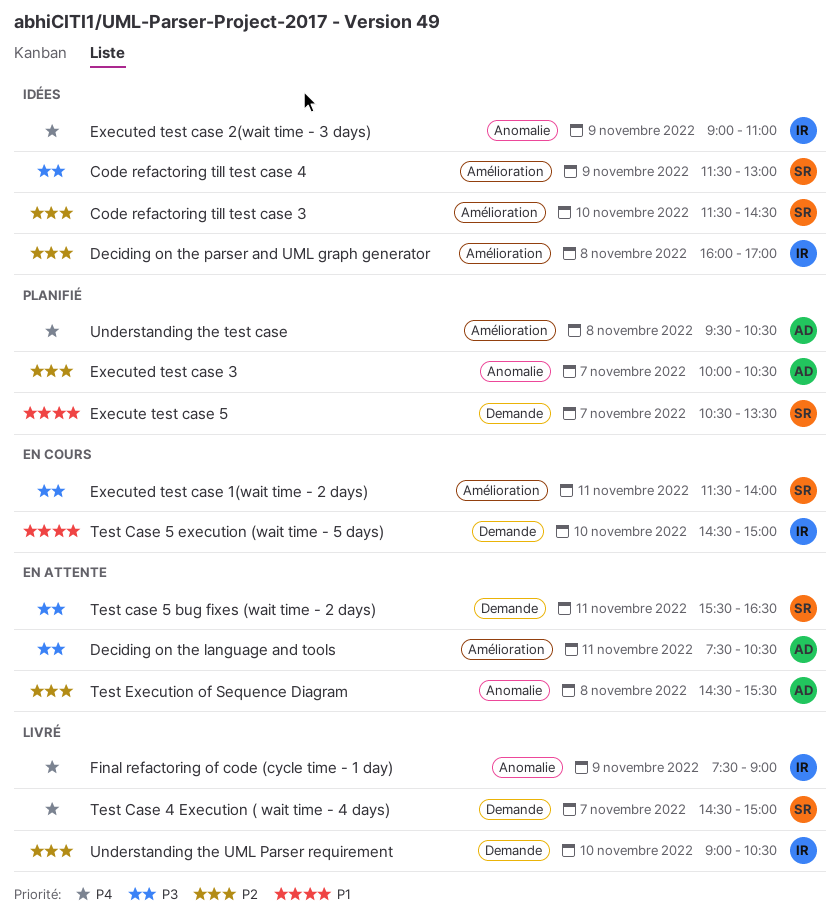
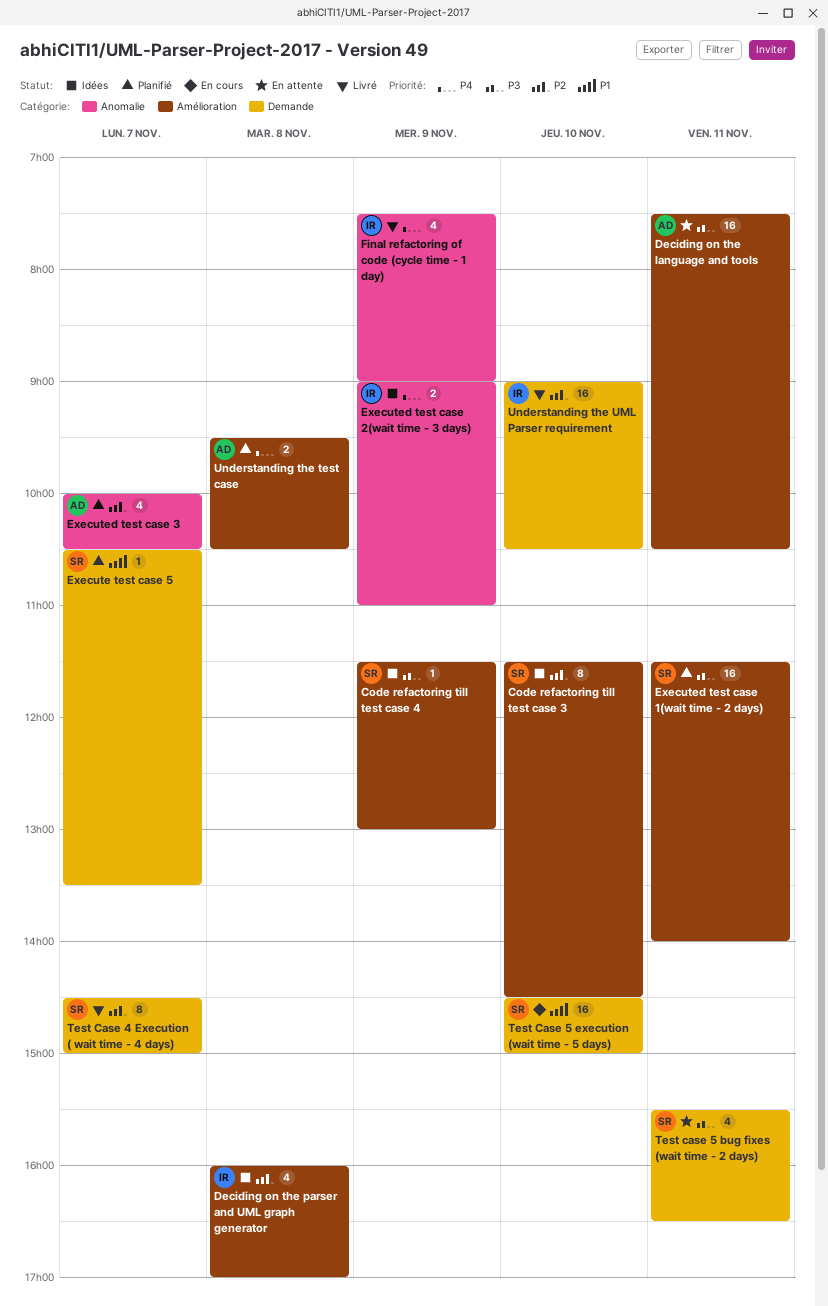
Executed test case 1(wait time - 2 days), status: En cours -> Planifié
Test Case 4 Execution ( wait time - 4 days), priority: P4 -> P2
Test Case 5 execution (wait time - 5 days), owner: IR -> SR
Test Execution of Sequence Diagram: present -> none

